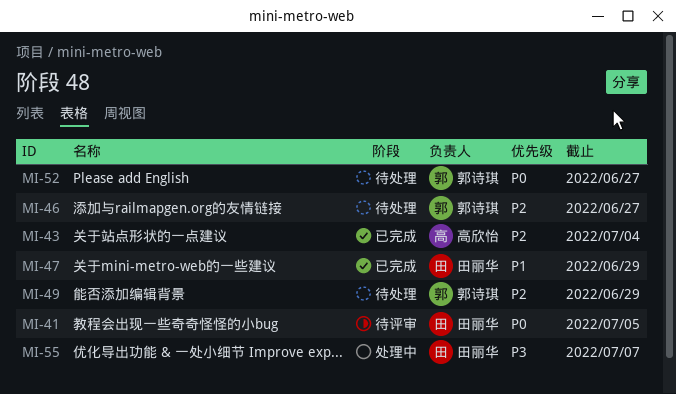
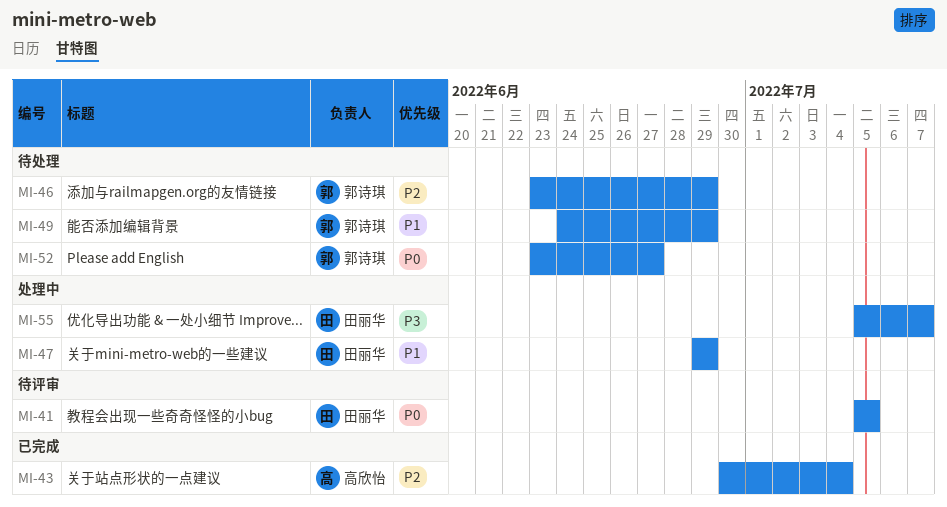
MI-46, due: Jun 27 -> Jun 29
MI-47, status: 已完成 -> 处理中
MI-49, priority: P2 -> P1

